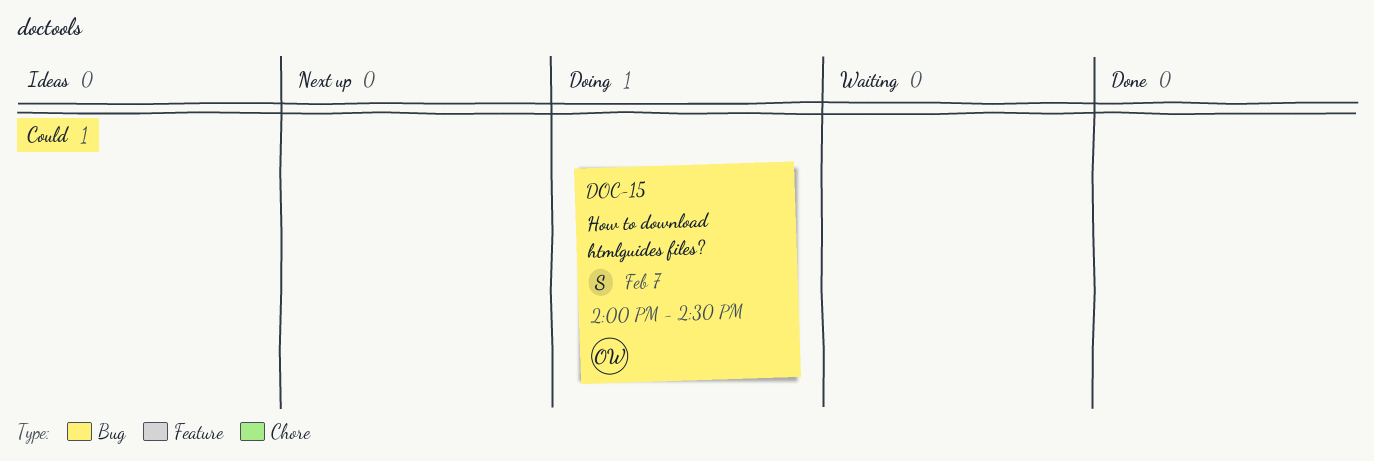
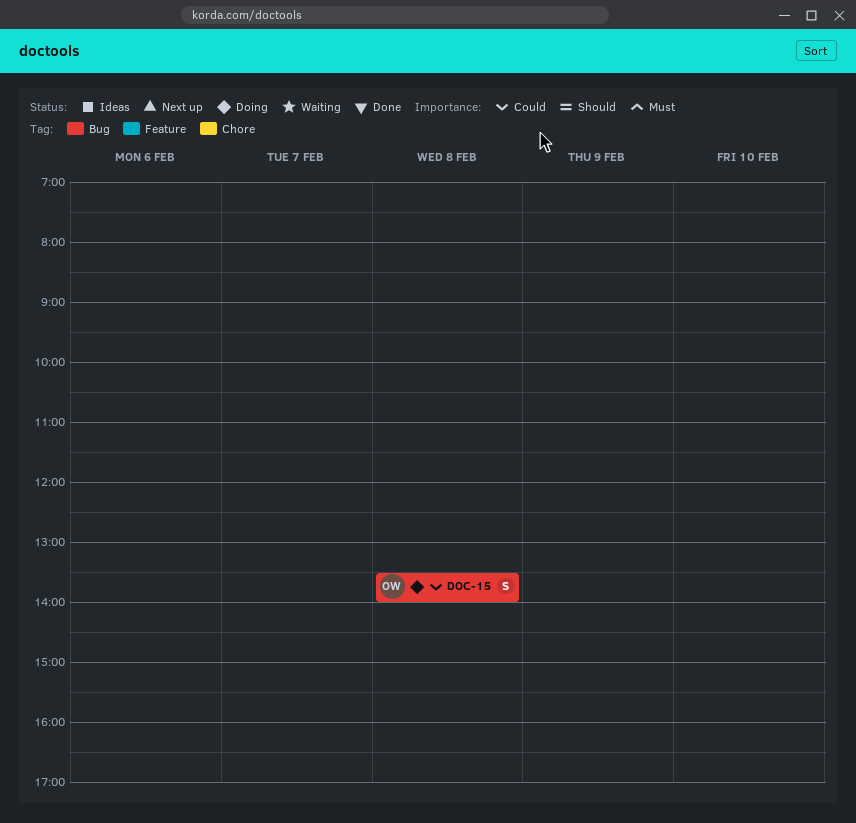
DOC-15, day: Feb 7 -> Feb 8
DOC-15, begins: 14:00 -> 13:30
DOC-15, ends: 14:30 -> 14:00

